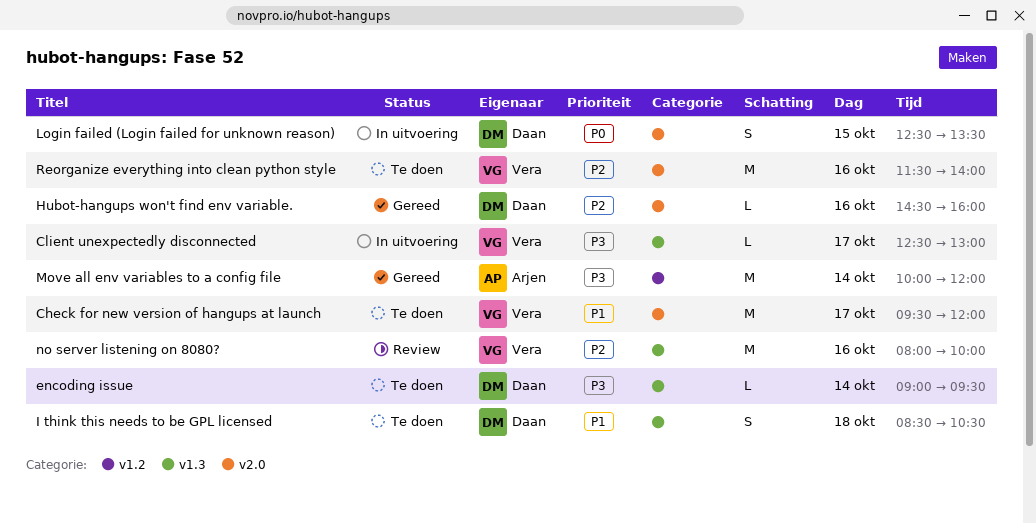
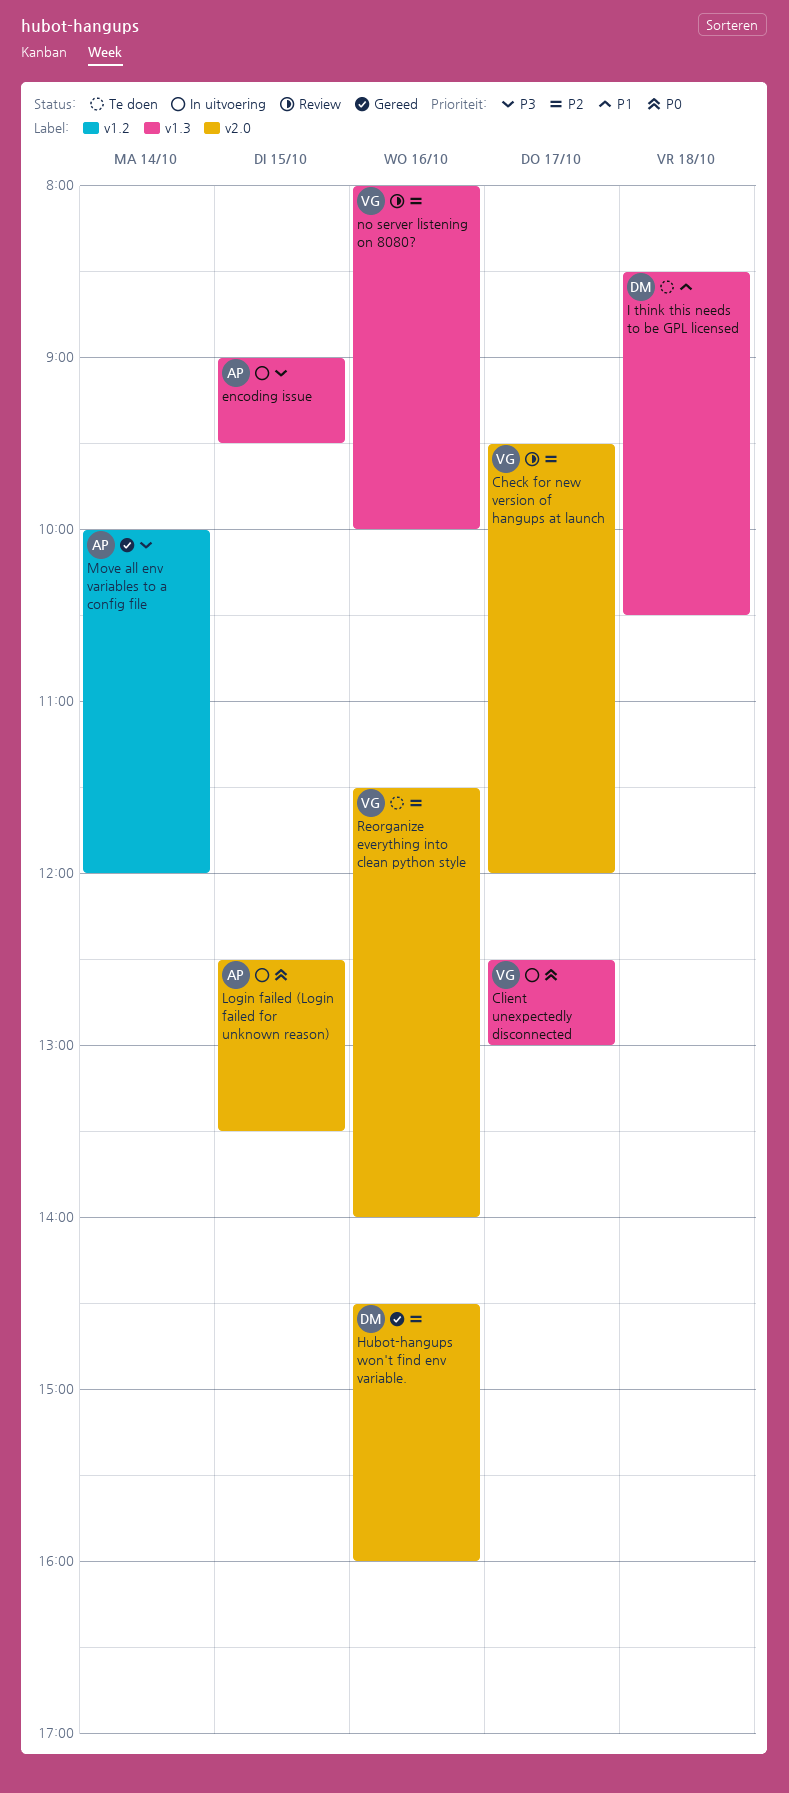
Check for new version of hangups at launch, status: Te doen -> Review
Check for new version of hangups at launch, priority: P1 -> P2
Client unexpectedly disconnected, priority: P3 -> P0
encoding issue, status: Te doen -> In uitvoering
encoding issue, owner: Daan -> Arjen
encoding issue, day: Oct 14 -> Oct 15
Login failed (Login failed for unknown reason), owner: Daan -> Arjen

